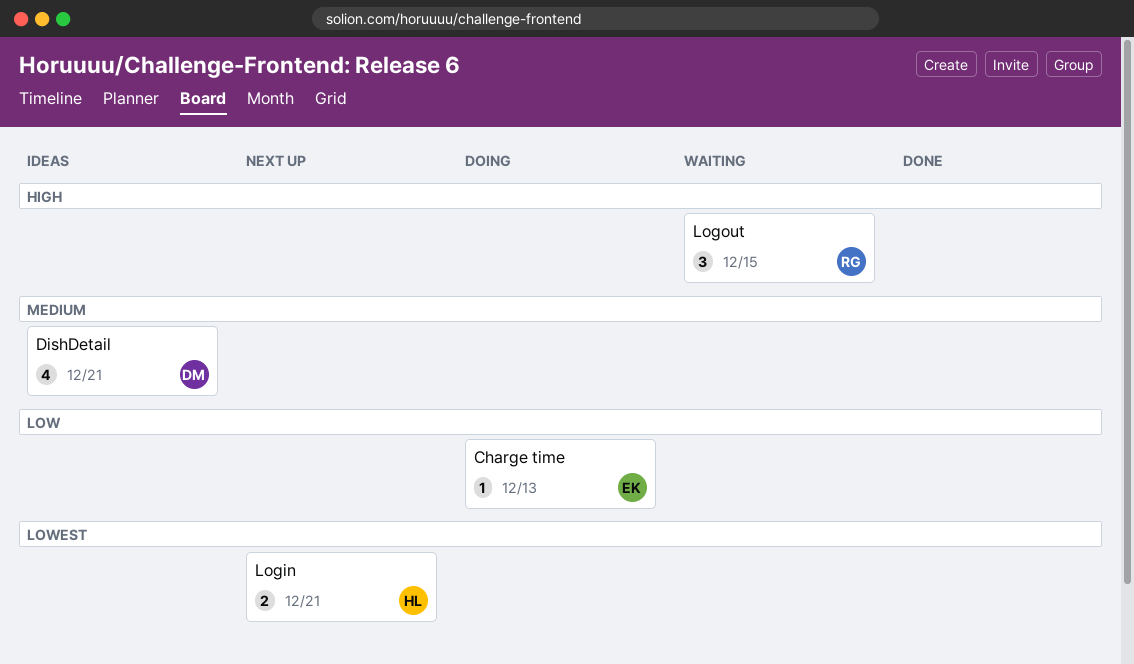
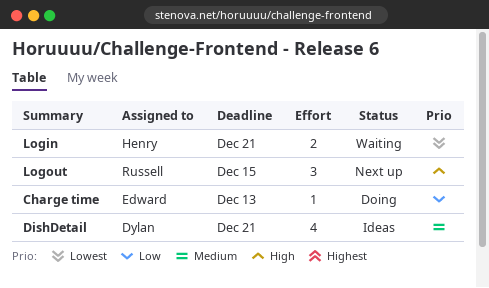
Login, status: Next up -> Waiting
Logout, status: Waiting -> Next up

